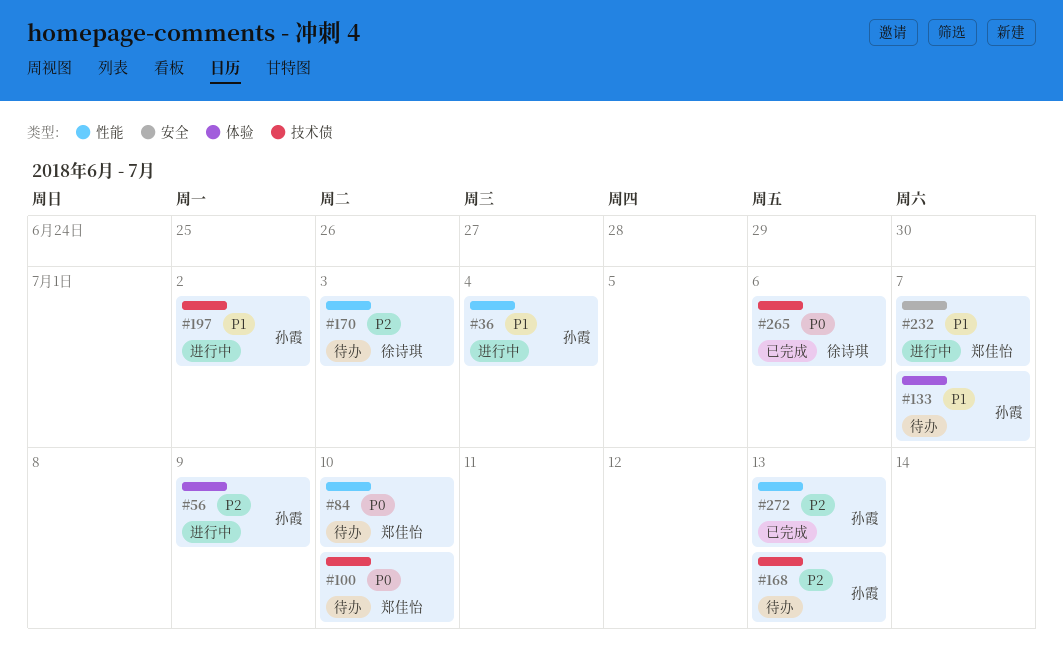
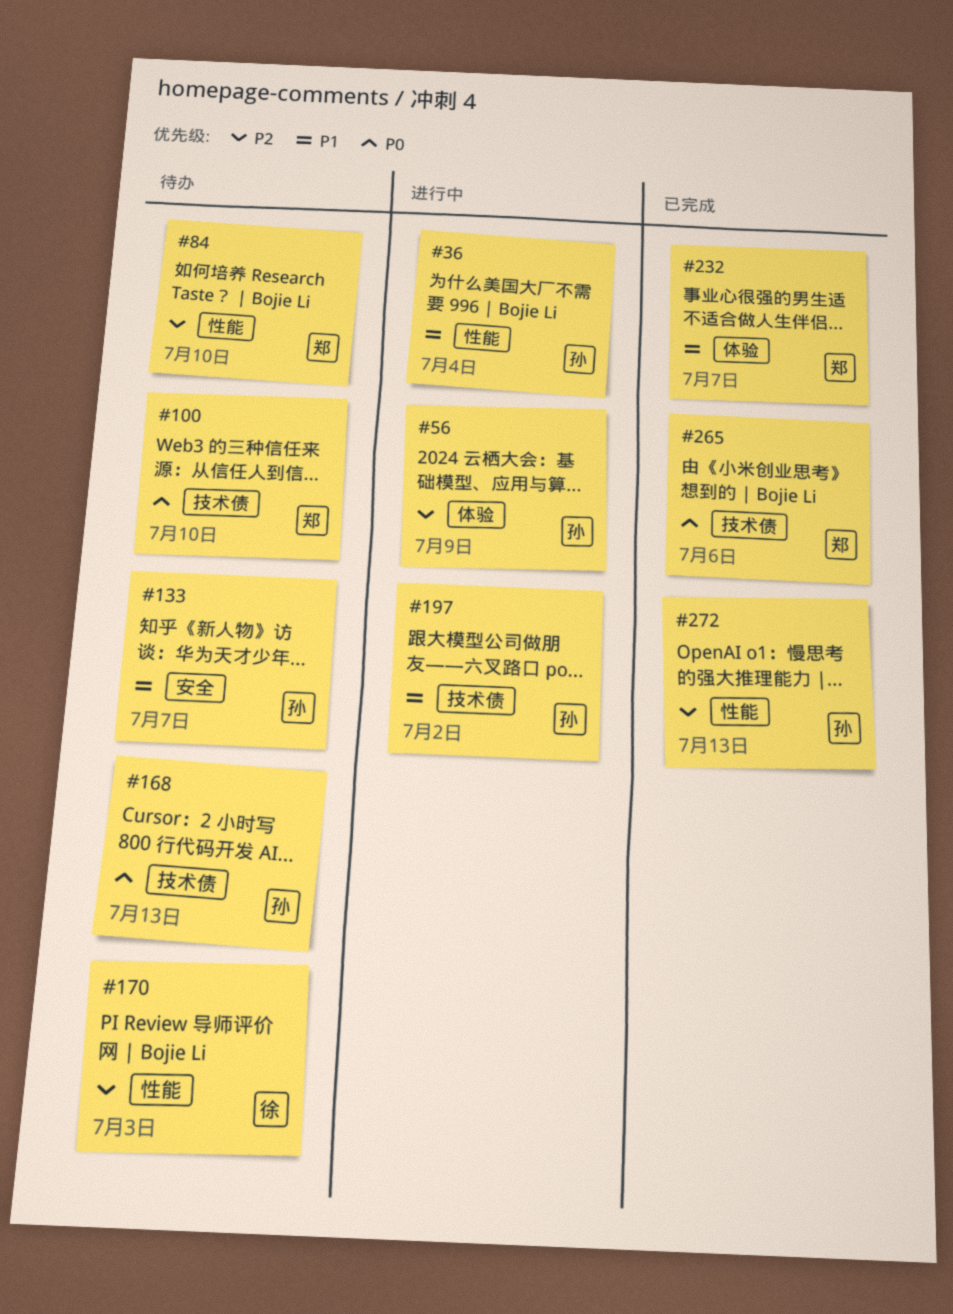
#84, priority: P0 -> P2
#133, label: 体验 -> 安全
#168, priority: P2 -> P0
#232, status: 进行中 -> 已完成
#232, label: 安全 -> 体验
#265, owner: 徐诗琪 -> 郑佳怡

